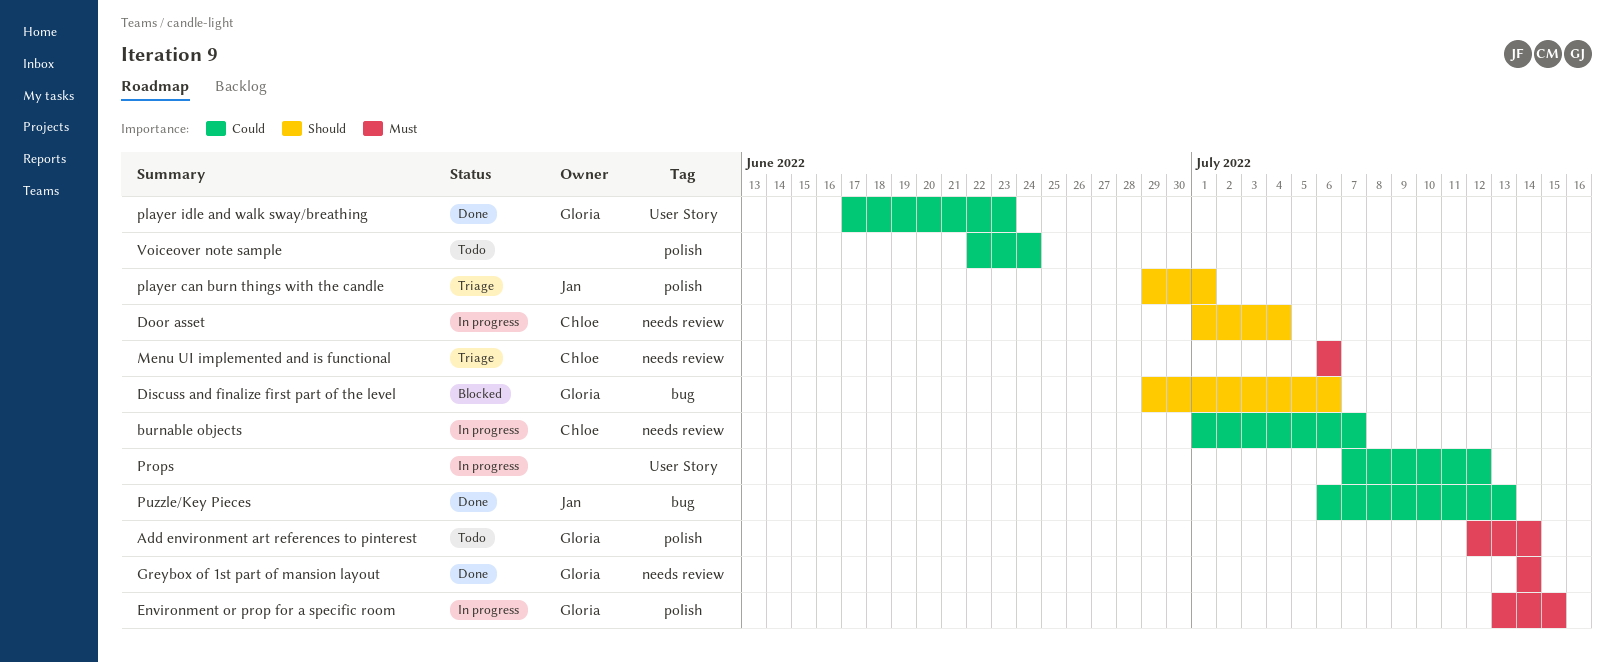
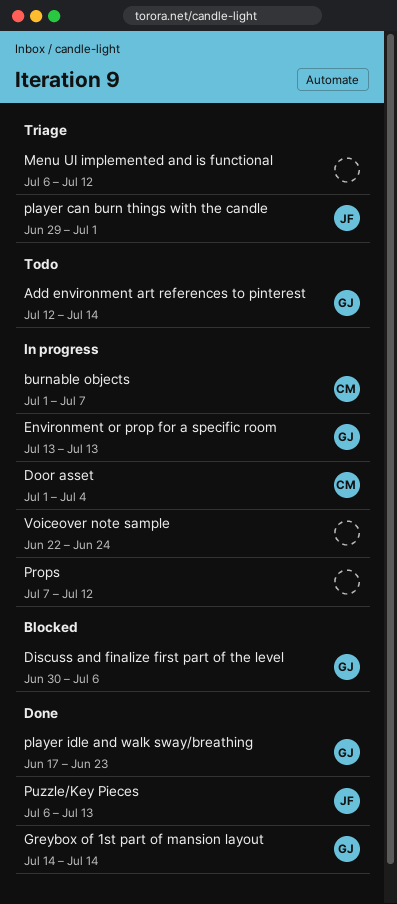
Discuss and finalize first part of the level, start: Jun 29 -> Jun 30
Environment or prop for a specific room, due: Jul 15 -> Jul 13
Menu UI implemented and is functional, owner: Chloe -> none
Menu UI implemented and is functional, due: Jul 6 -> Jul 12
Voiceover note sample, status: Todo -> In progress

